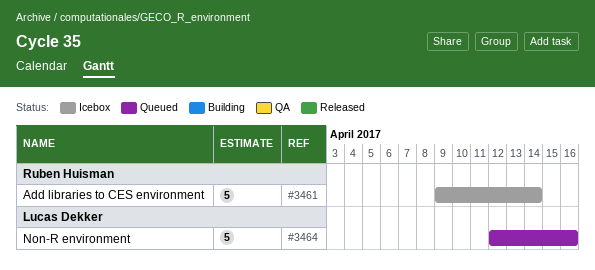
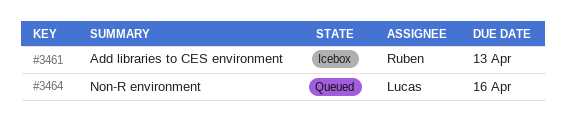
#3461, due: Apr 14 -> Apr 13

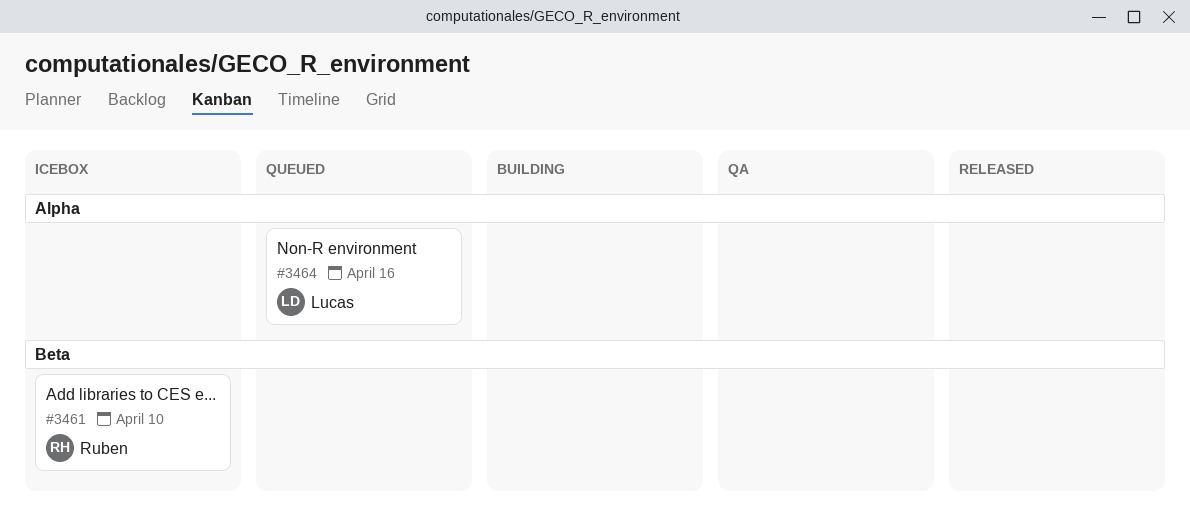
#3461, due: Apr 13 -> Apr 10

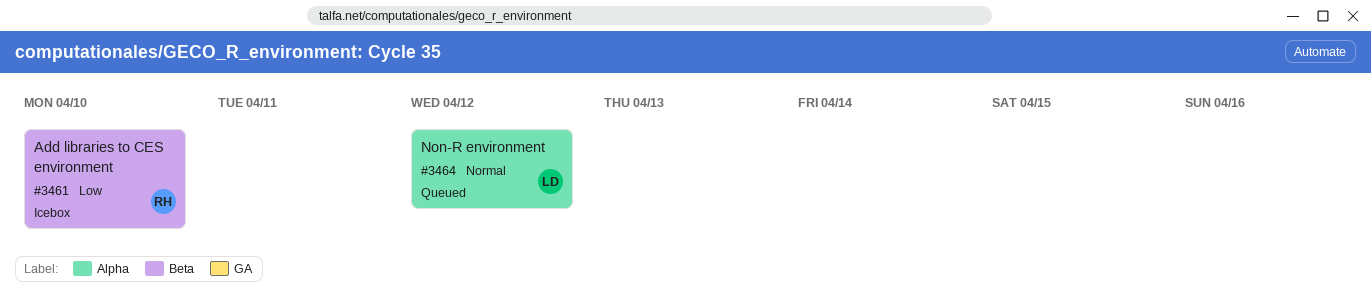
#3464, due: Apr 16 -> Apr 12

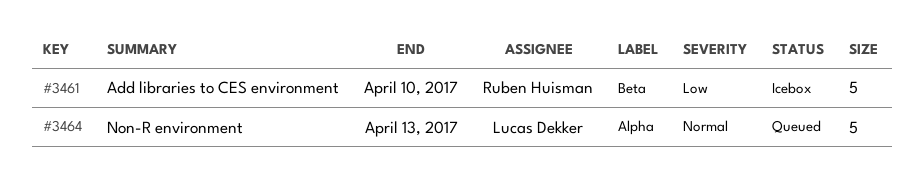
#3464, due: Apr 12 -> Apr 13

